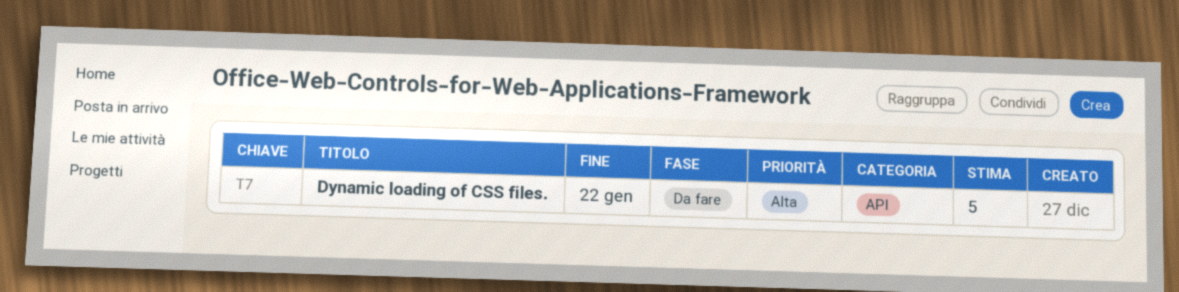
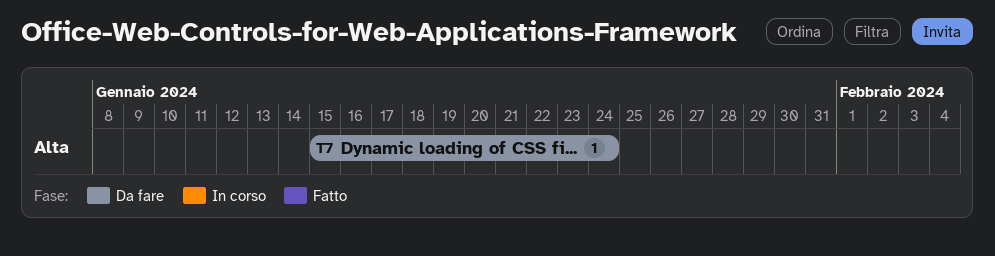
T7, estimate: 5 -> 1
T7, due: Jan 22 -> Jan 24

